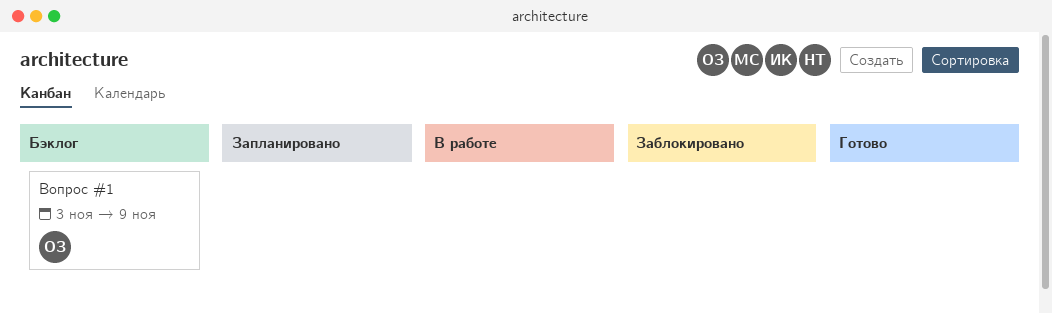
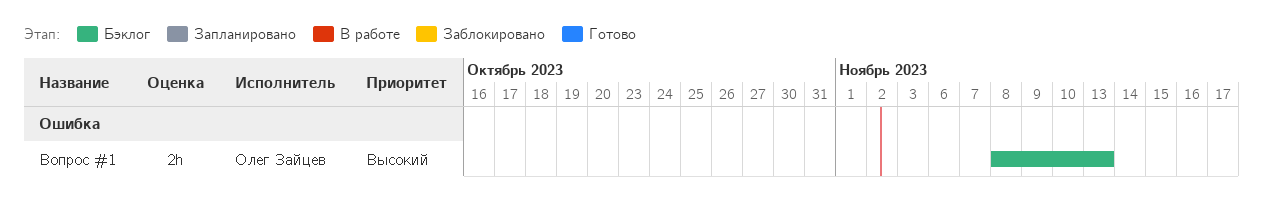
Вопрос #1, start: Nov 3 -> Nov 8
Вопрос #1, due: Nov 9 -> Nov 13

